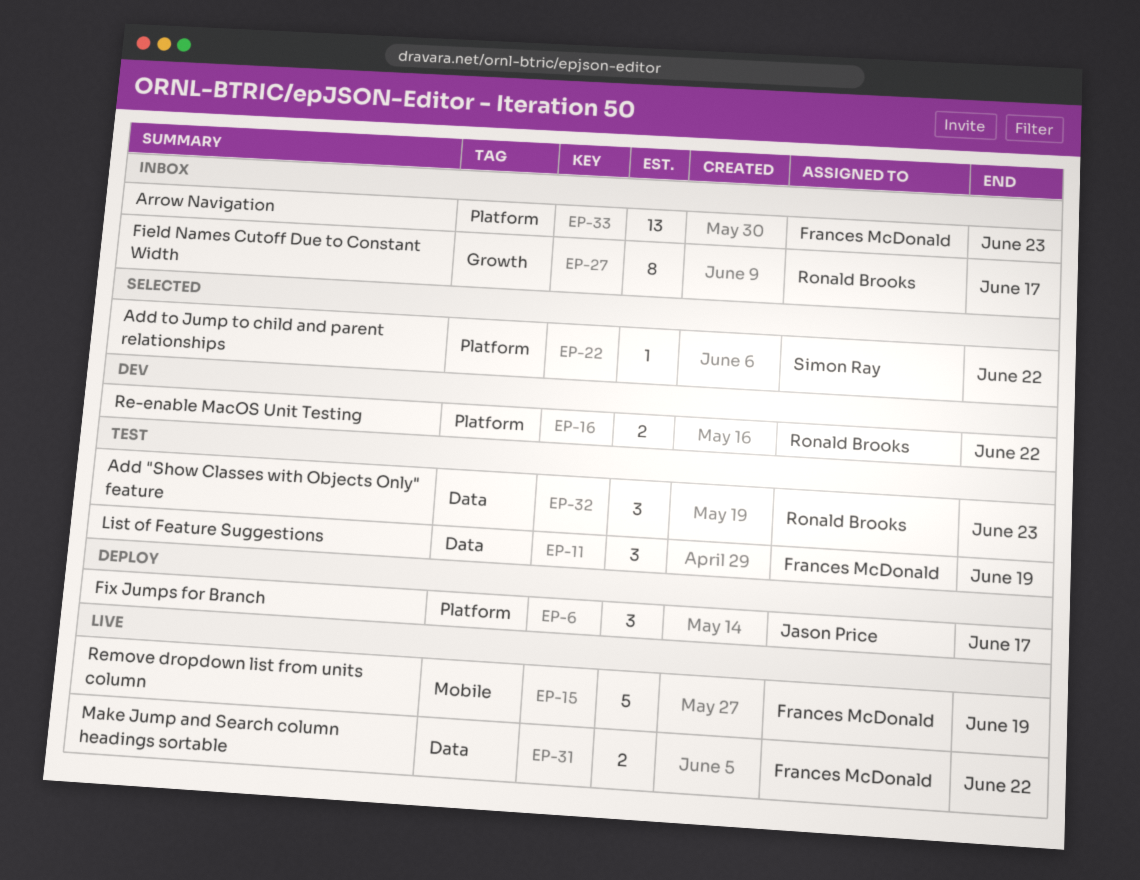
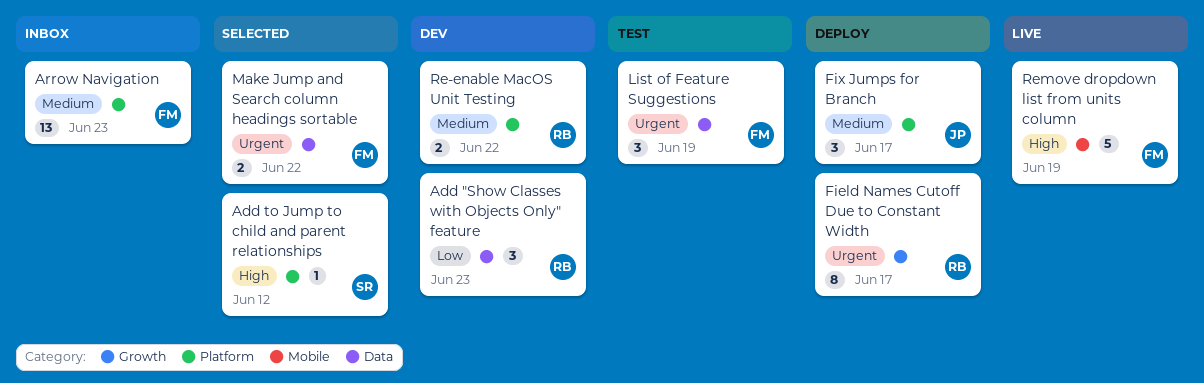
Add "Show Classes with Objects Only" feature, status: Test -> Dev
Add to Jump to child and parent relationships, due: Jun 22 -> Jun 12
Field Names Cutoff Due to Constant Width, status: Inbox -> Deploy
Make Jump and Search column headings sortable, status: Live -> Selected

